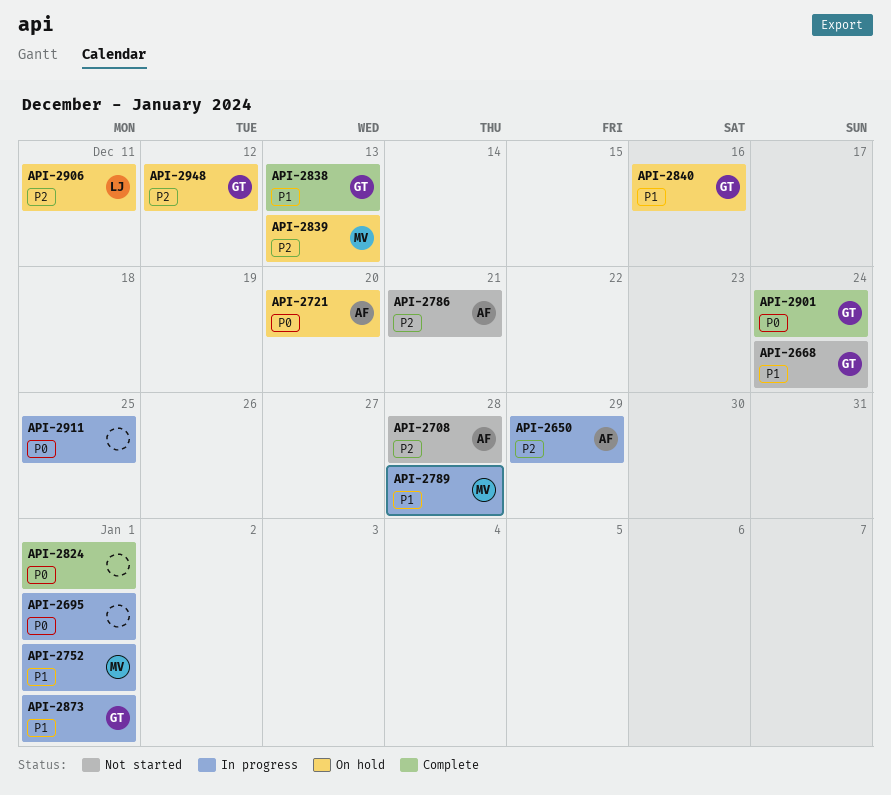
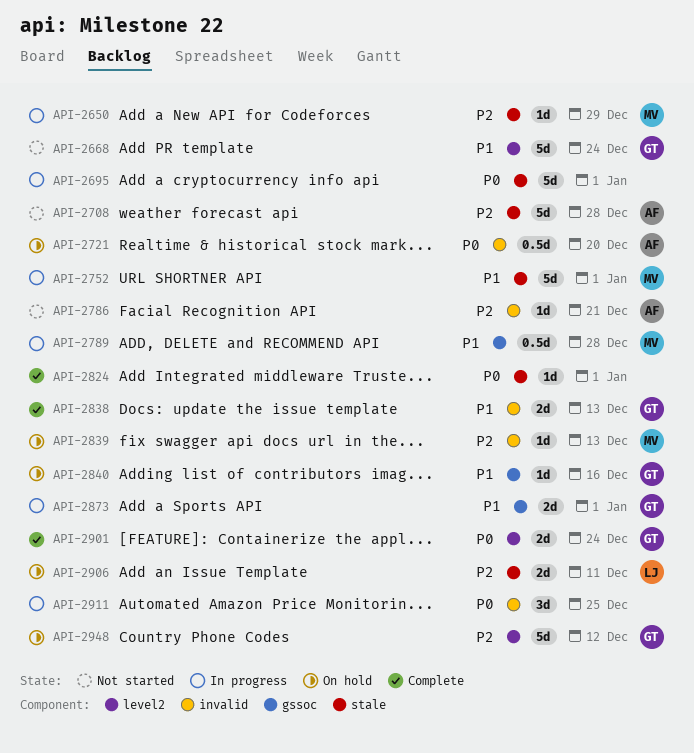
API-2650, owner: AF -> MV

